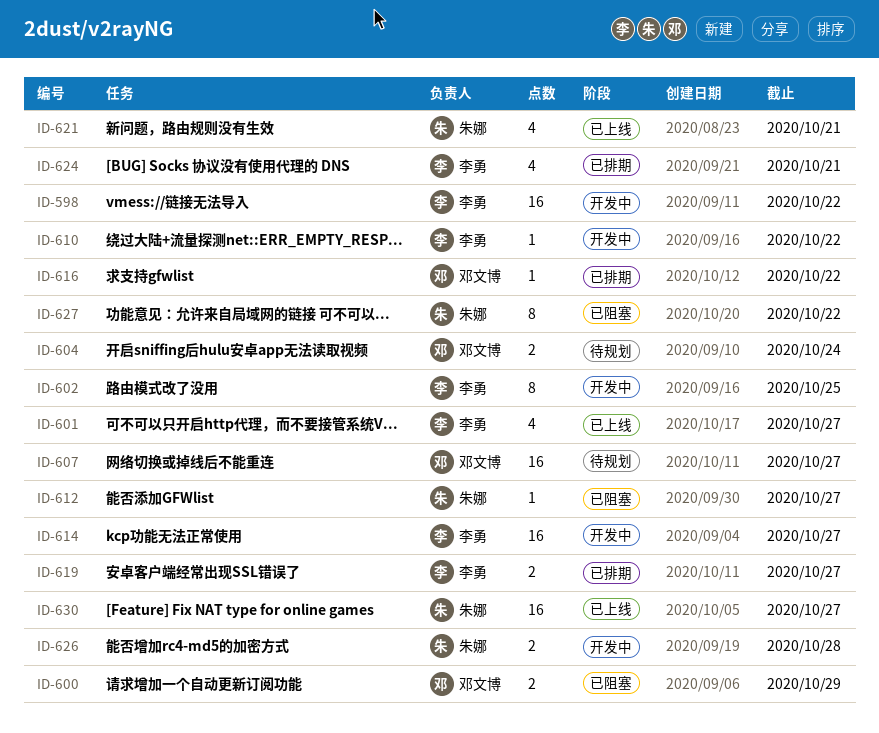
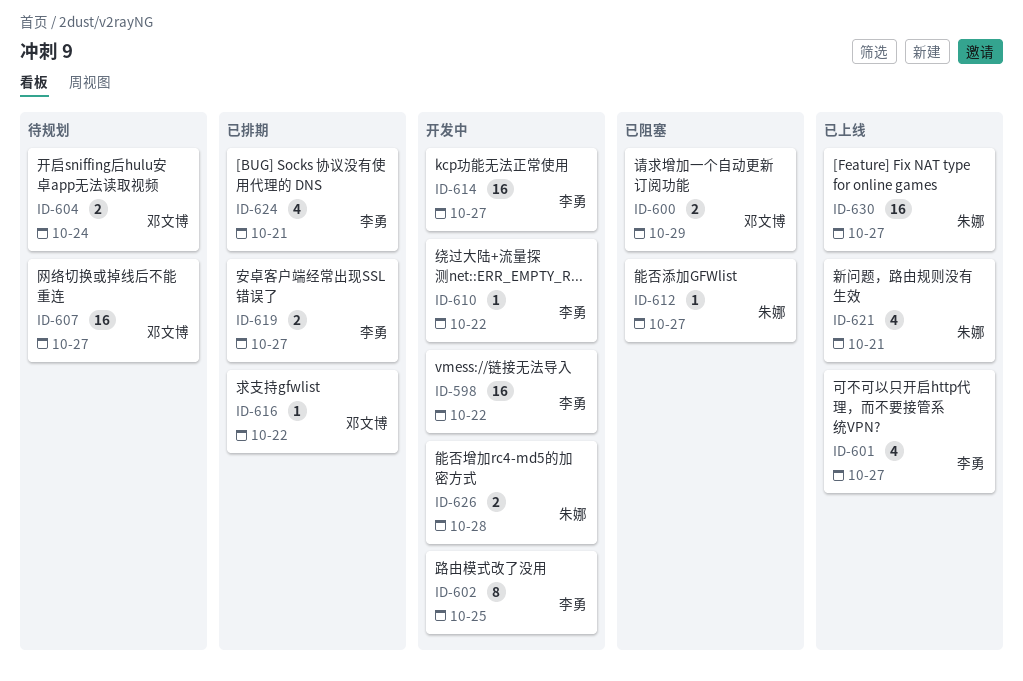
ID-627: present -> none

